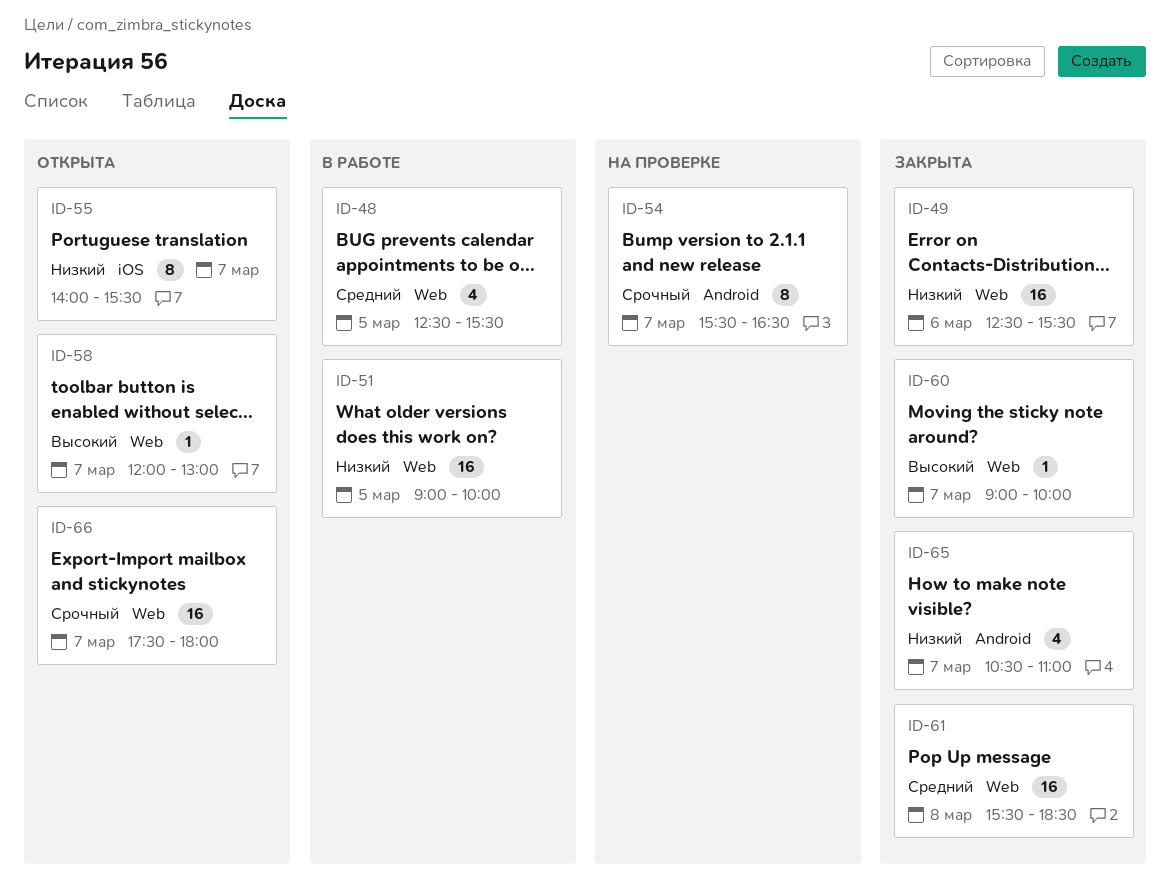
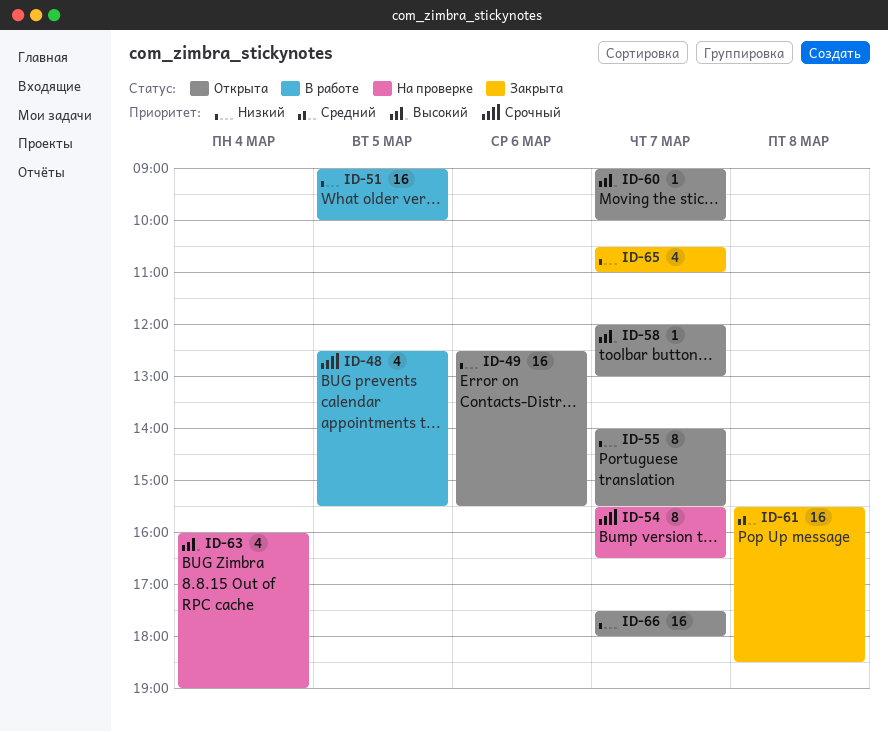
ID-48, priority: Средний -> Срочный
ID-49, status: Закрыта -> Открыта
ID-60, status: Закрыта -> Открыта
ID-63: none -> present
ID-66, priority: Срочный -> Низкий

